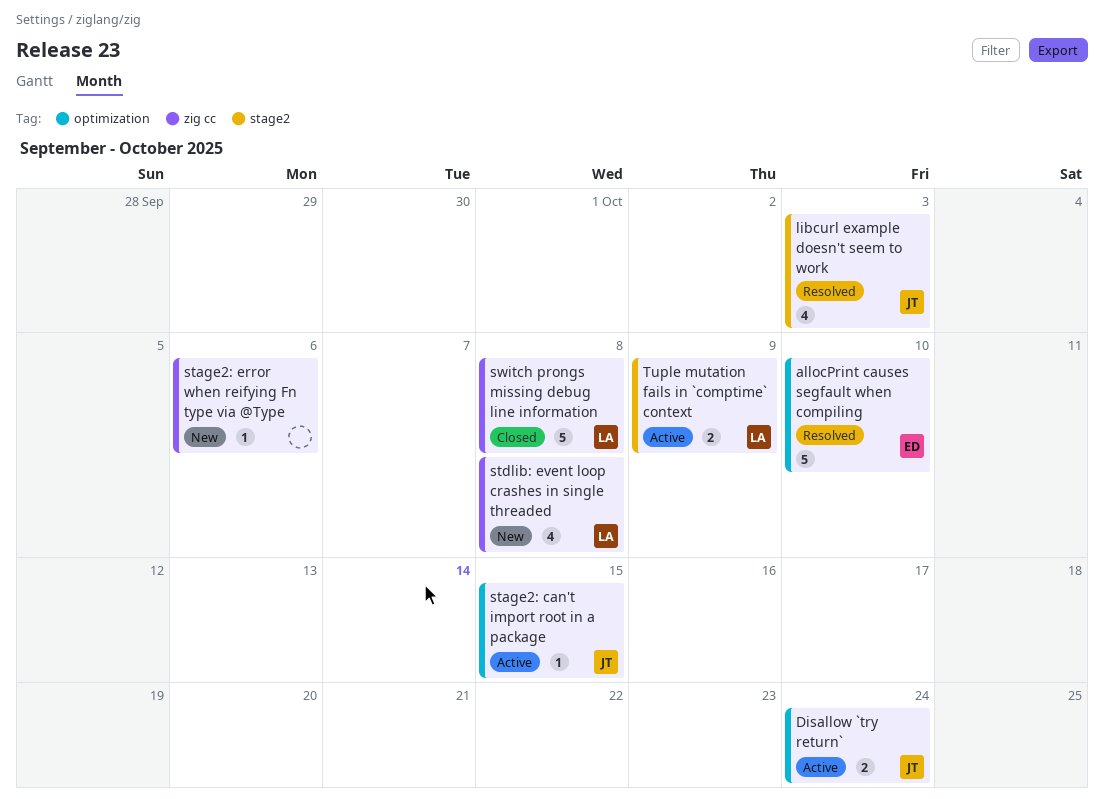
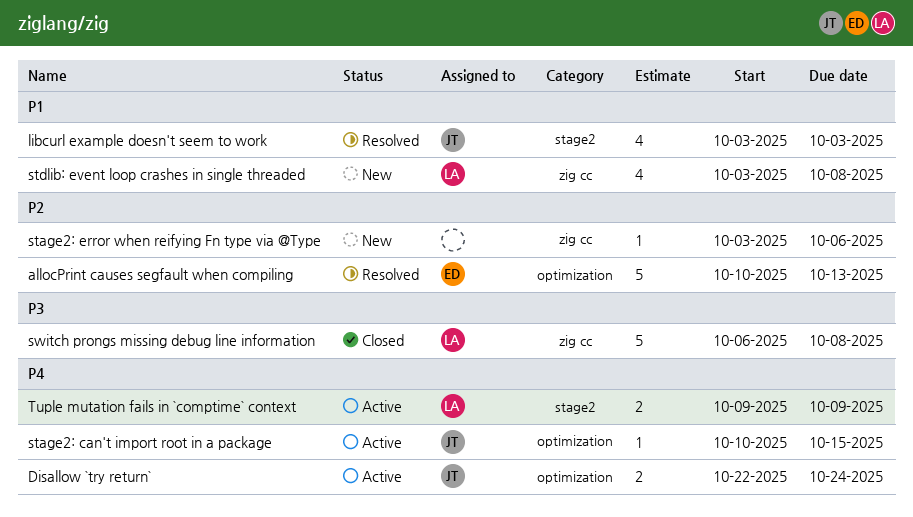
allocPrint causes segfault when compiling, due: Oct 10 -> Oct 13

